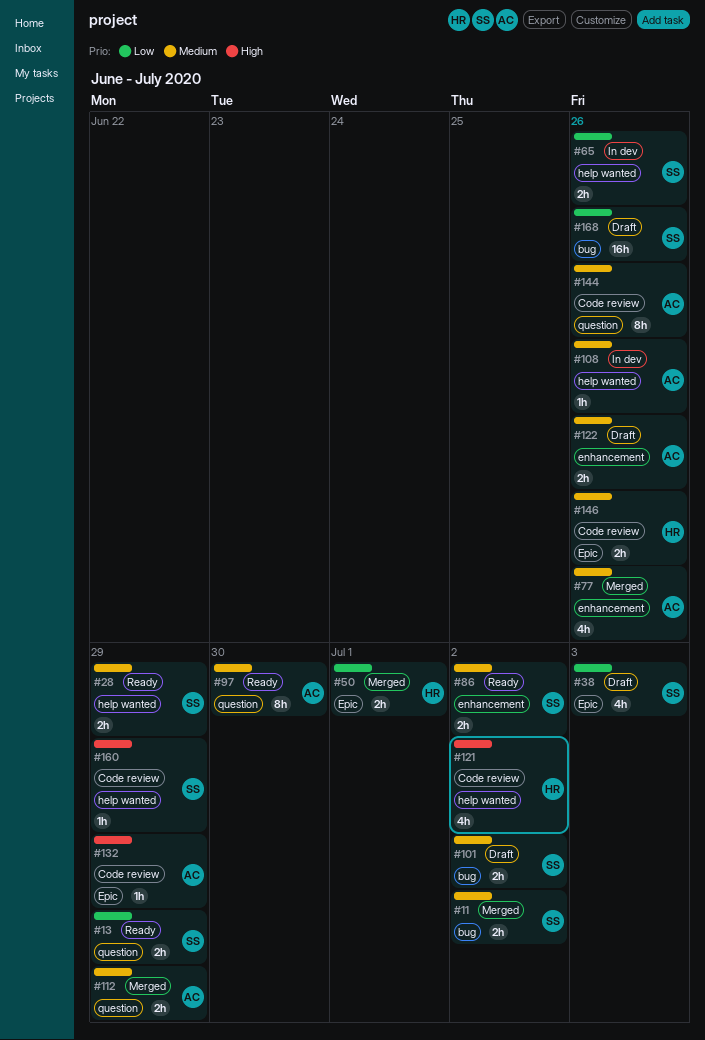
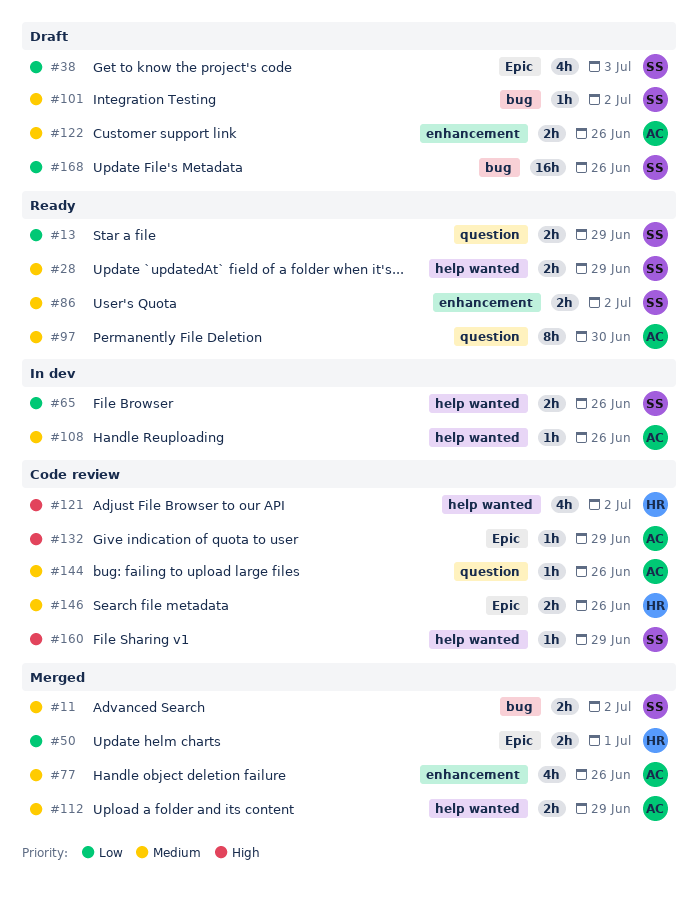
#101, estimate: 2h -> 1h
#112, label: question -> help wanted
#144, estimate: 8h -> 1h

